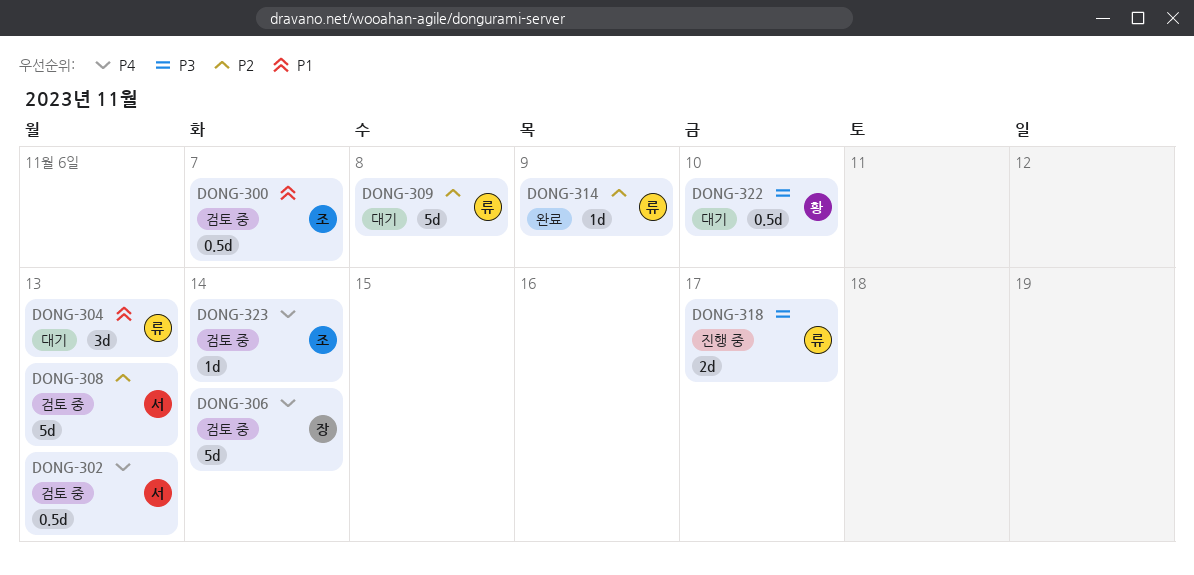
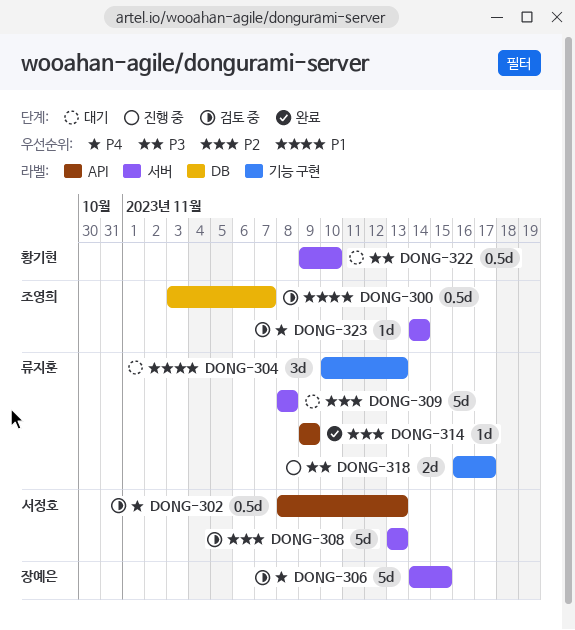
DONG-306, due: Nov 14 -> Nov 15

